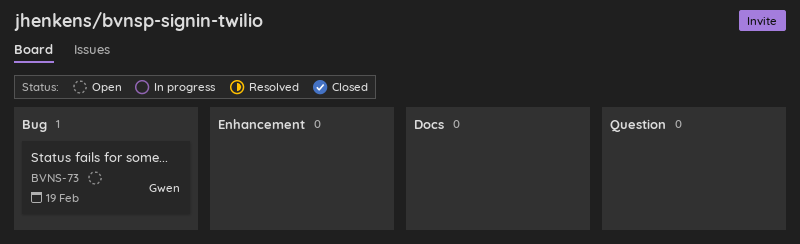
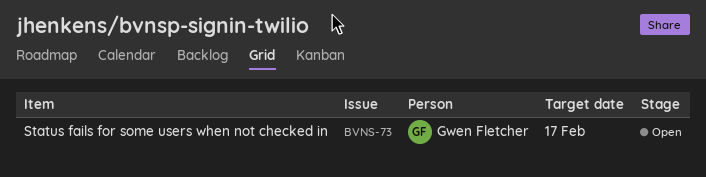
BVNS-73, due: Feb 19 -> Feb 17

